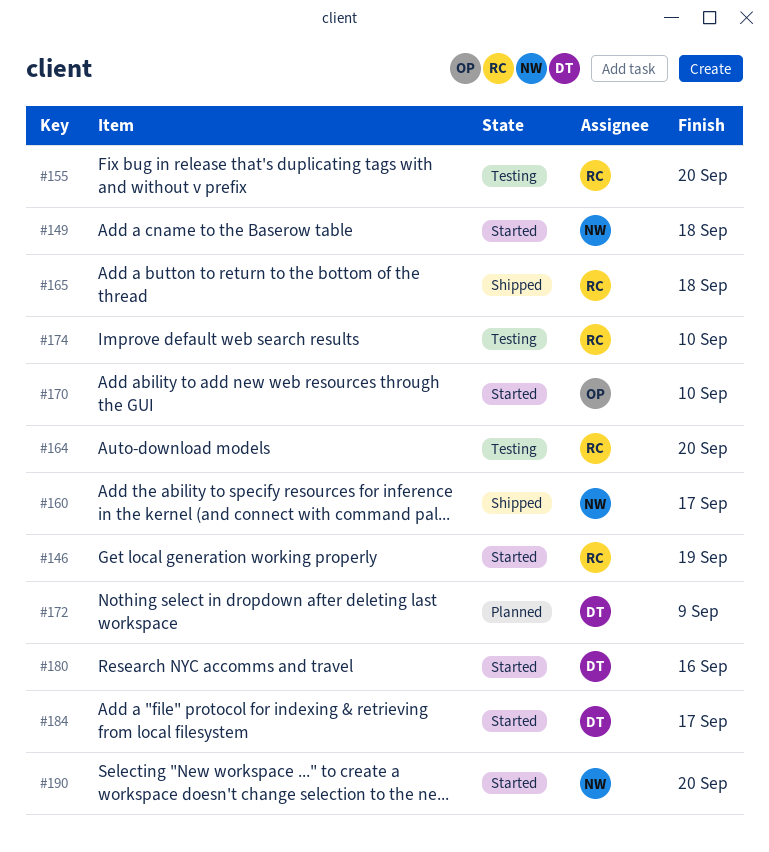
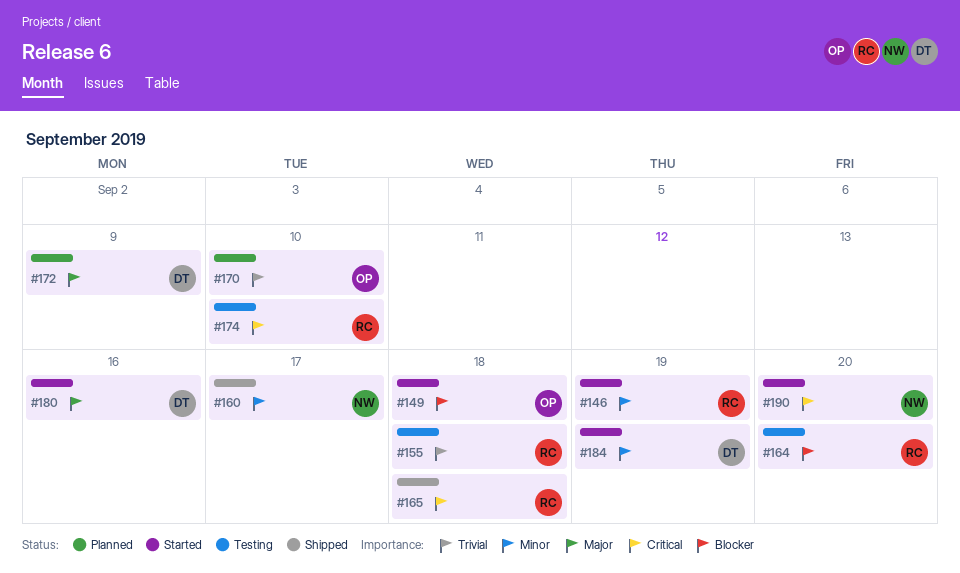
#149, owner: NW -> OP
#155, due: Sep 20 -> Sep 18
#170, status: Started -> Planned
#184, due: Sep 17 -> Sep 19

